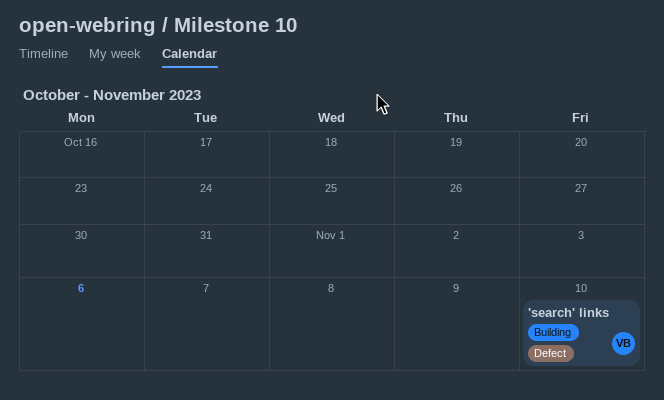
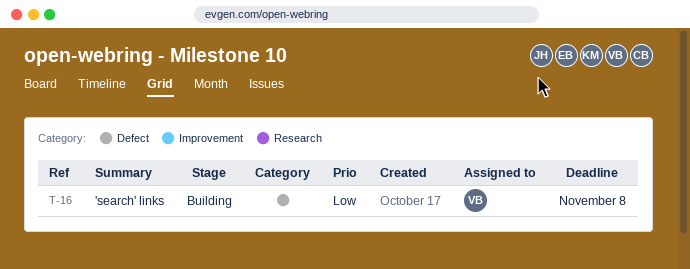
'search' links, due: Nov 10 -> Nov 8

